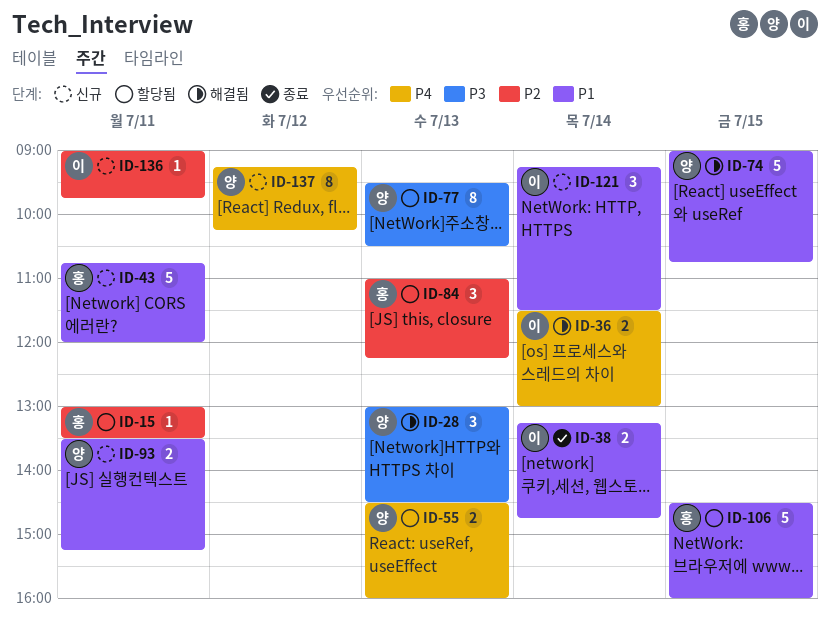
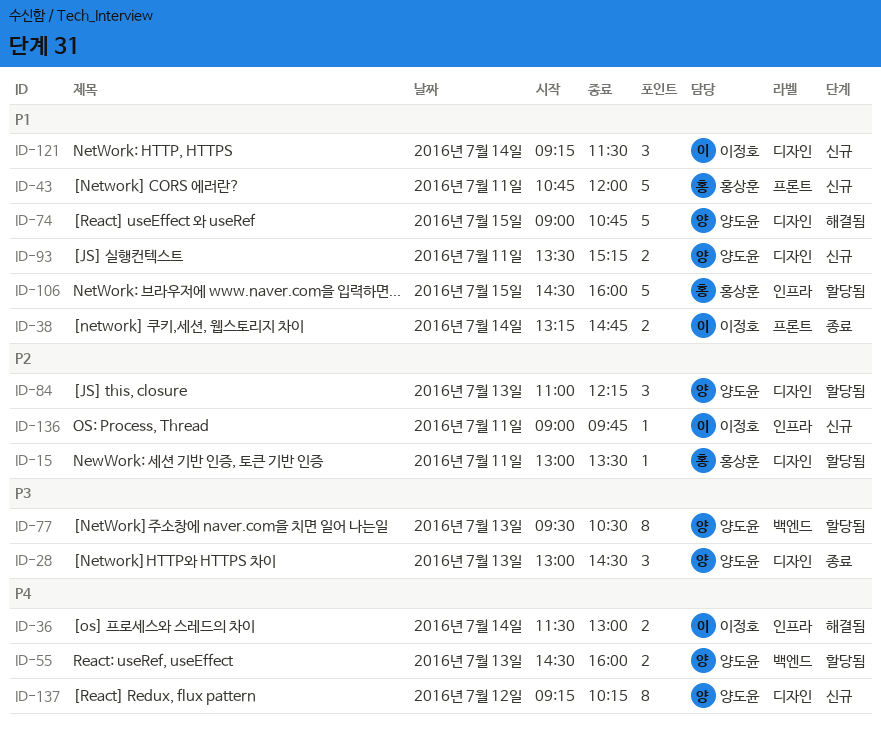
ID-28, status: 해결됨 -> 종료
ID-84, owner: 홍상훈 -> 양도윤

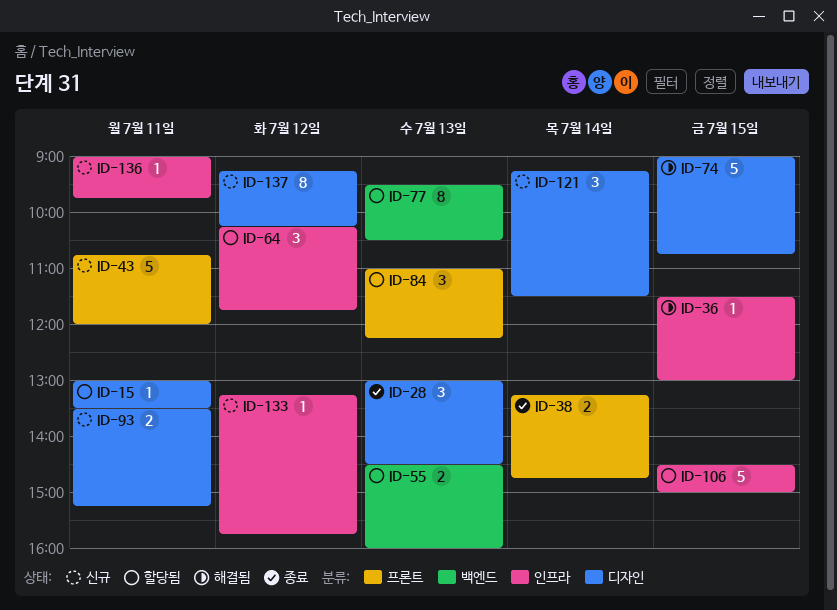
ID-36, estimate: 2 -> 1
ID-36, day: Jul 14 -> Jul 15
ID-64: none -> present
ID-84, label: 디자인 -> 프론트
ID-106, ends: 16:00 -> 15:00
ID-133: none -> present

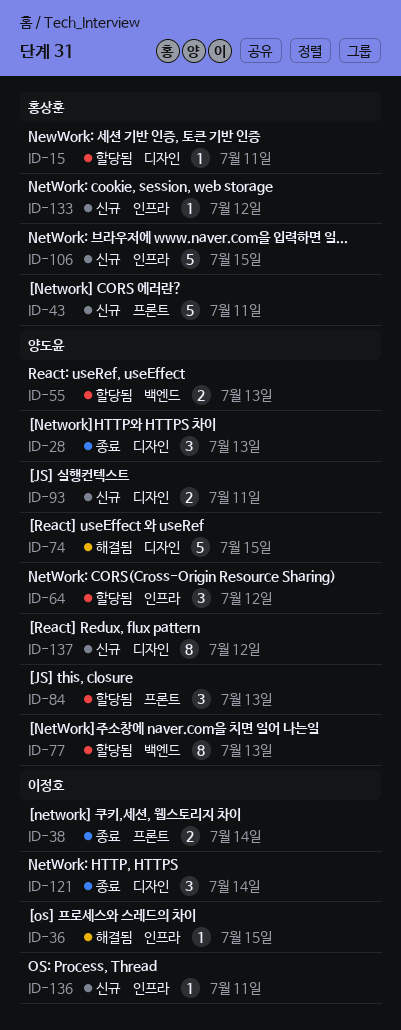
ID-106, status: 할당됨 -> 신규
ID-121, status: 신규 -> 종료

